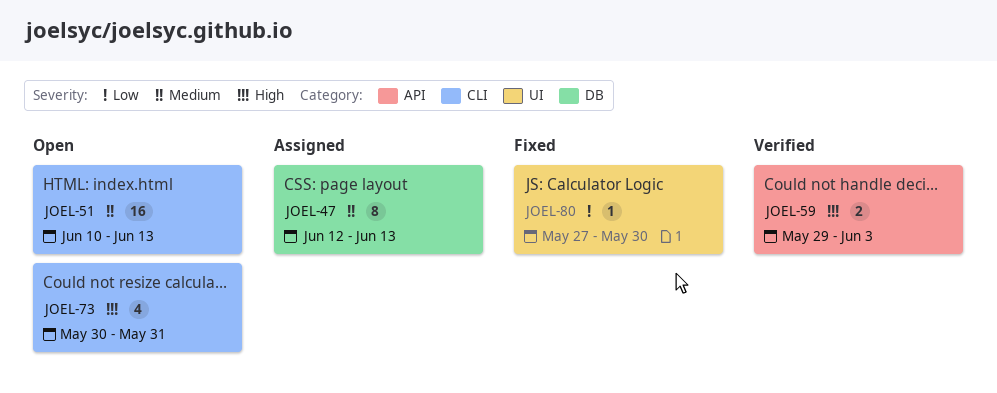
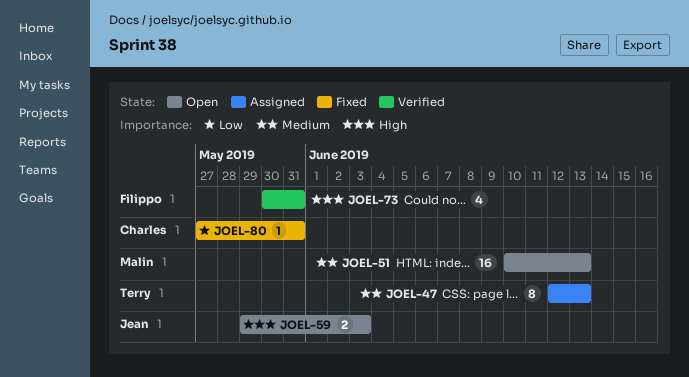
JOEL-59, status: Verified -> Open
JOEL-73, status: Open -> Verified
JOEL-80, due: May 30 -> May 31

